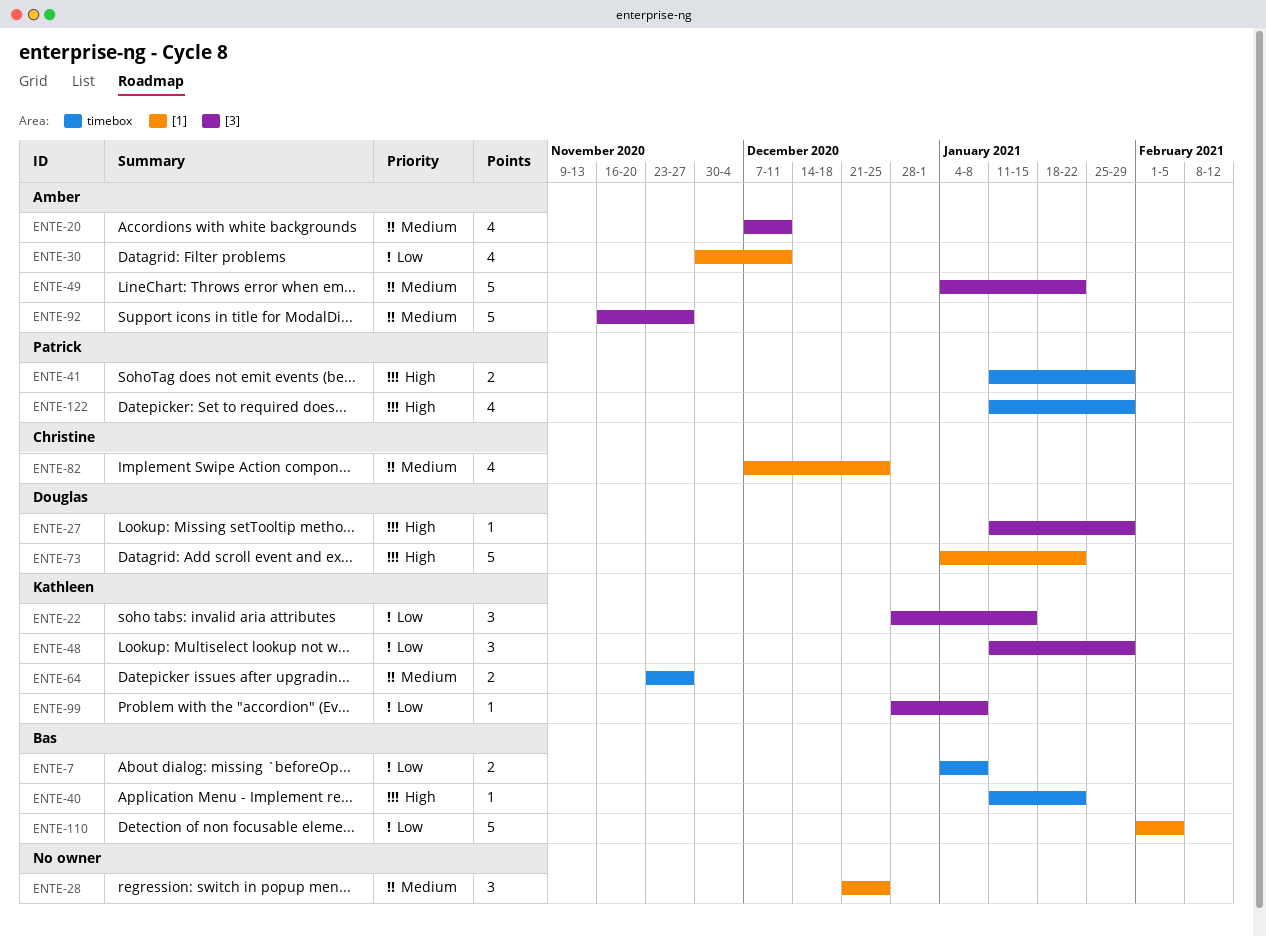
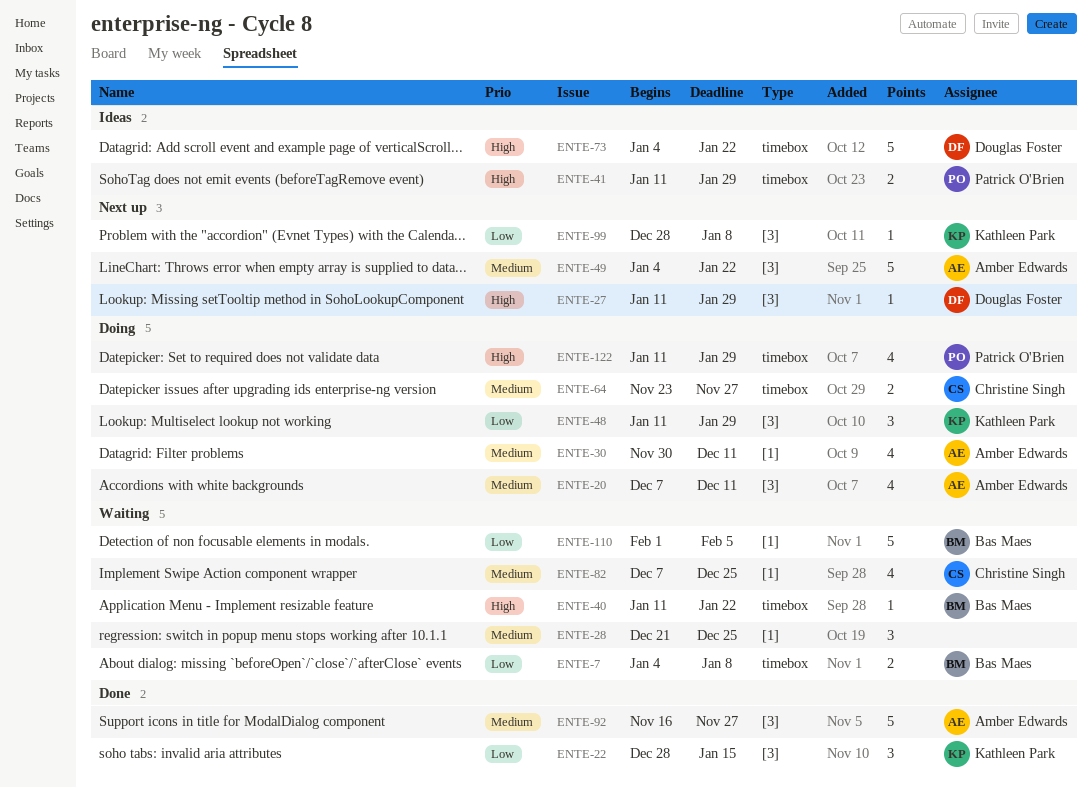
ENTE-30, priority: Low -> Medium
ENTE-64, owner: Kathleen Park -> Christine Singh
ENTE-73, label: [1] -> timebox

